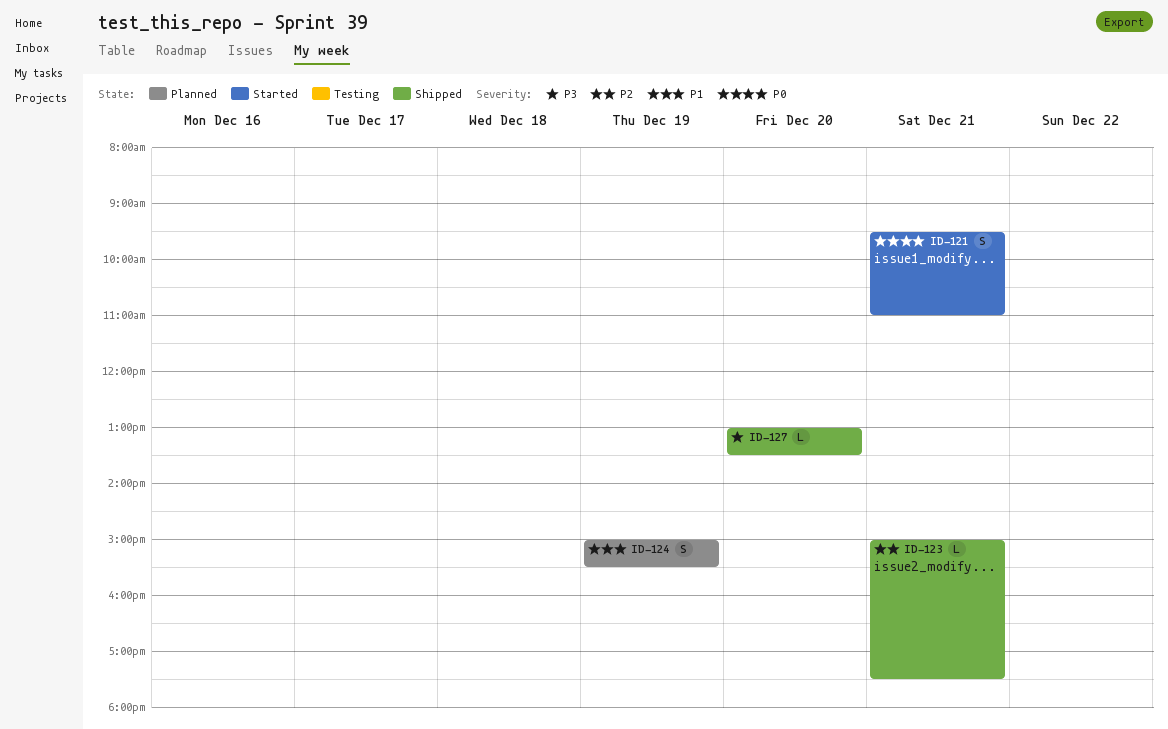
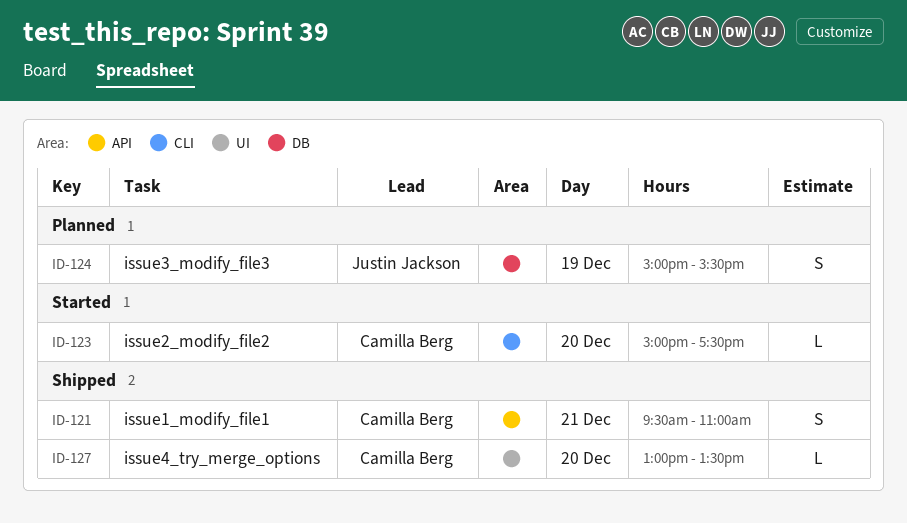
ID-121, status: Started -> Shipped
ID-123, status: Shipped -> Started
ID-123, day: Dec 21 -> Dec 20

